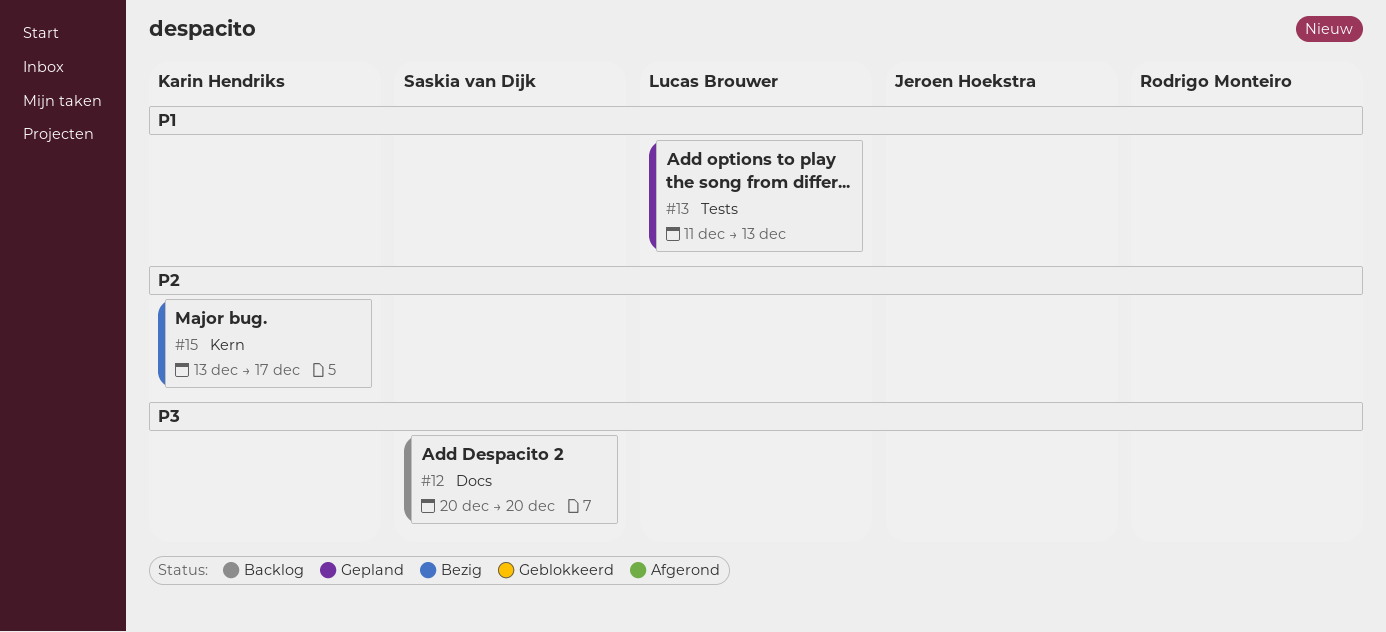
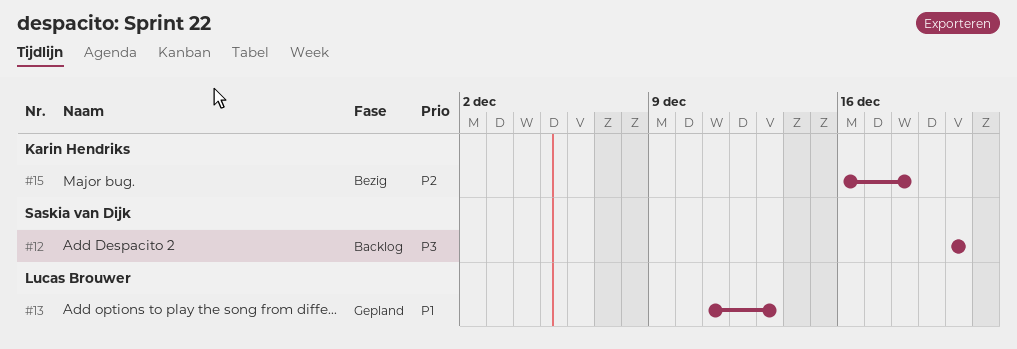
#15, start: Dec 13 -> Dec 16
#15, due: Dec 17 -> Dec 18

